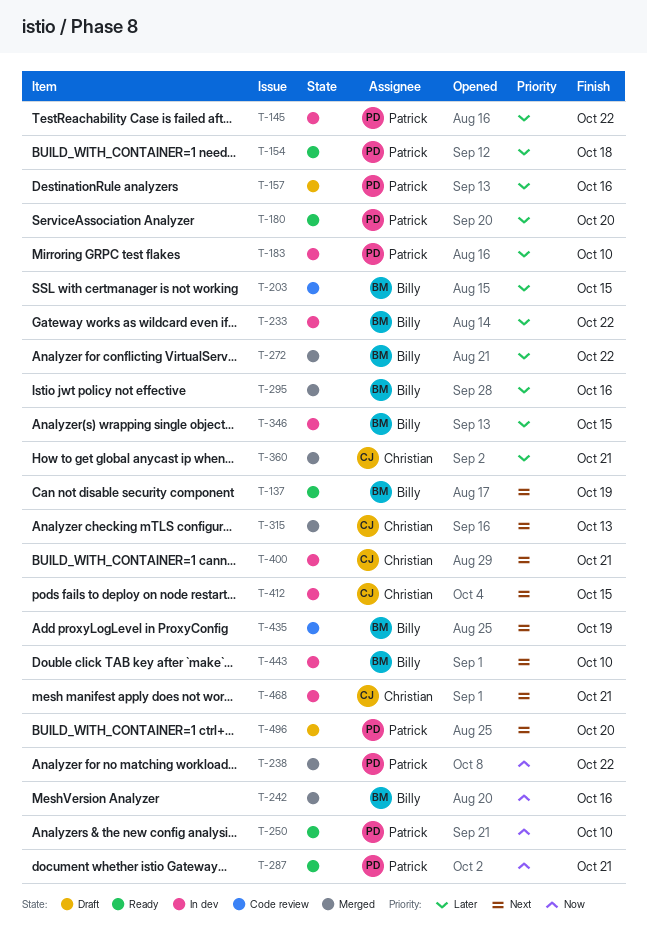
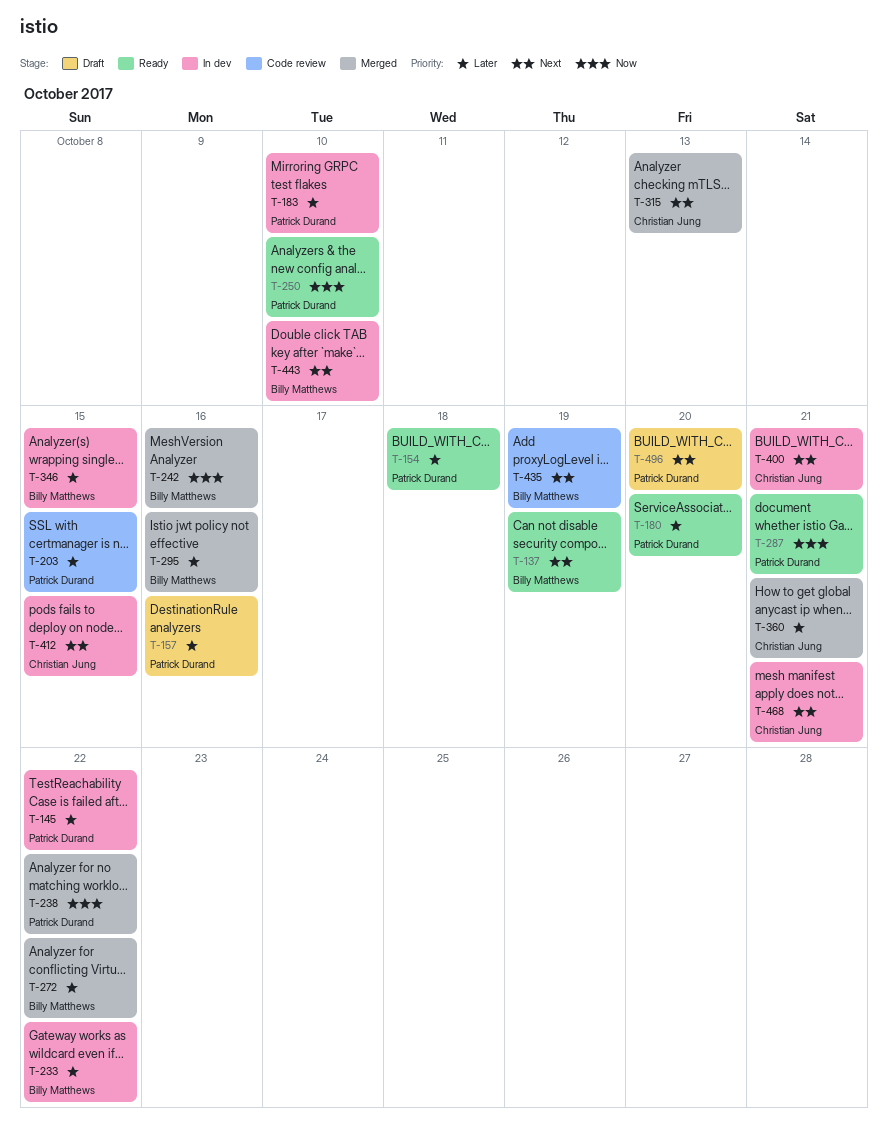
T-203, owner: Billy Matthews -> Patrick Durand

